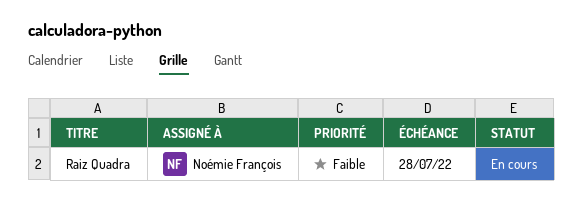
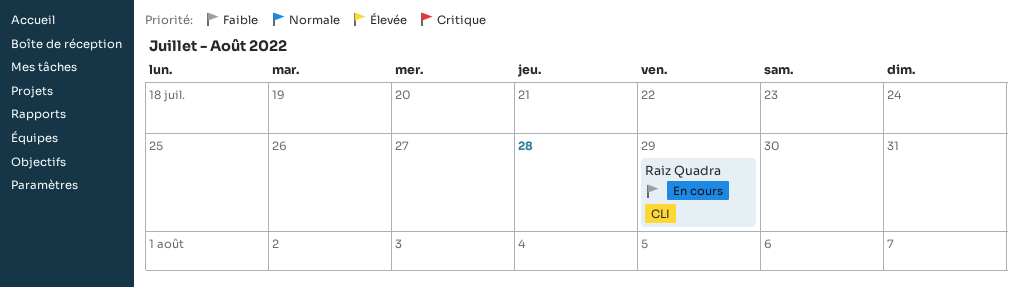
Raiz Quadra, due: Jul 28 -> Jul 29

